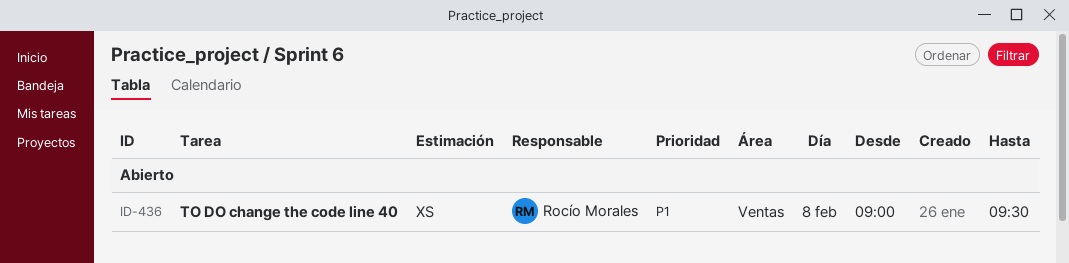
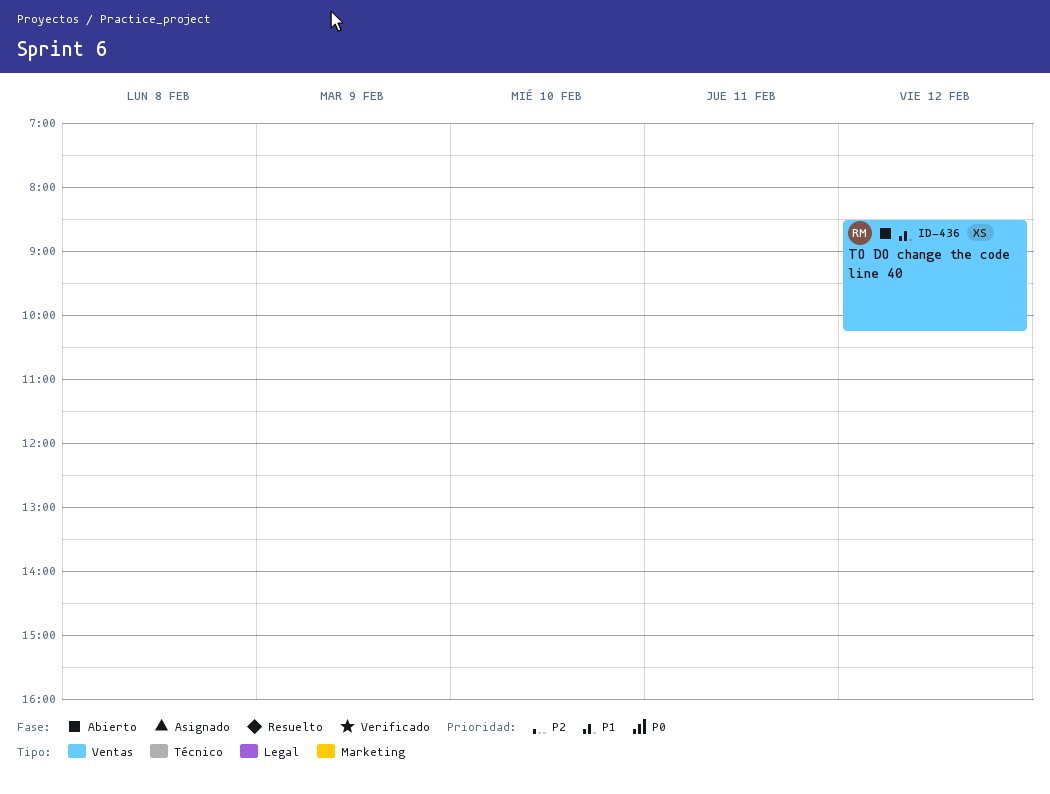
ID-436, day: Feb 8 -> Feb 12
ID-436, begins: 09:00 -> 08:30
ID-436, ends: 09:30 -> 10:15

